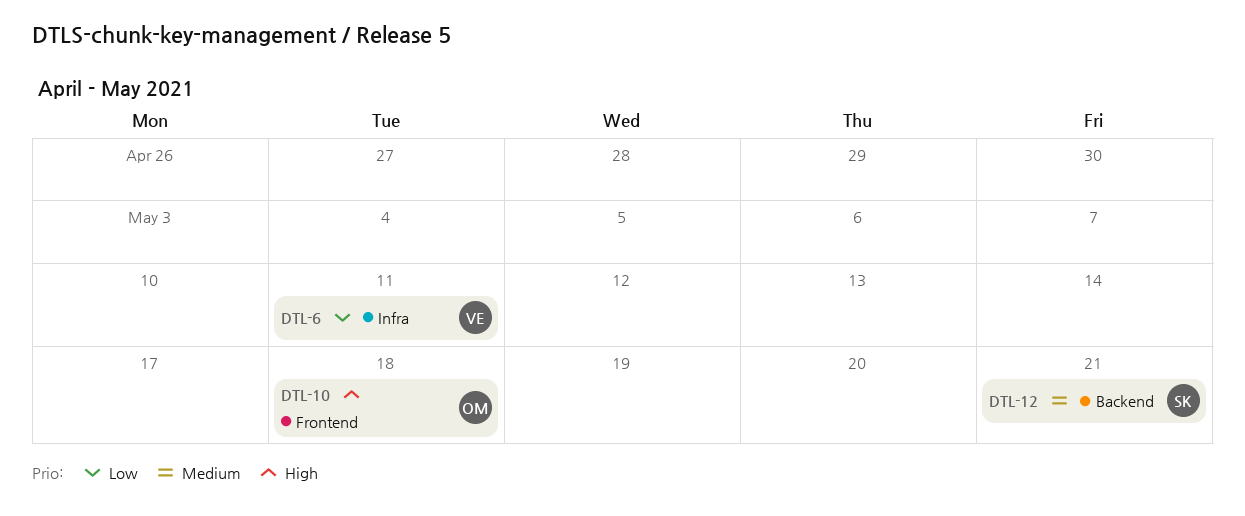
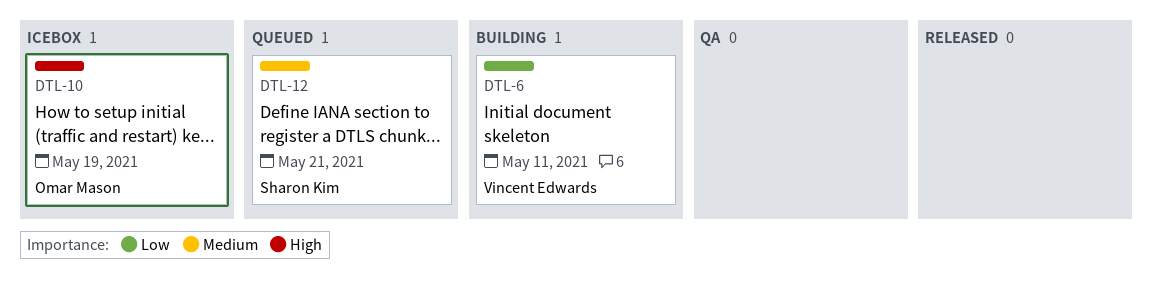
DTL-10, due: May 18 -> May 19

